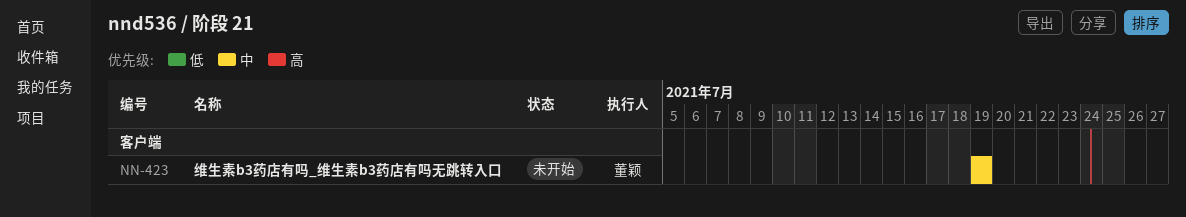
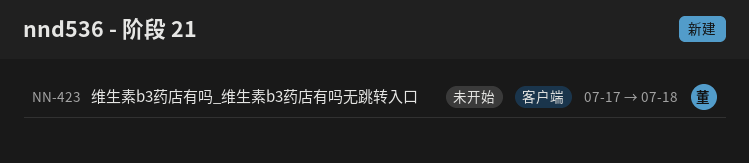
NN-423, start: Jul 19 -> Jul 17
NN-423, due: Jul 19 -> Jul 18

